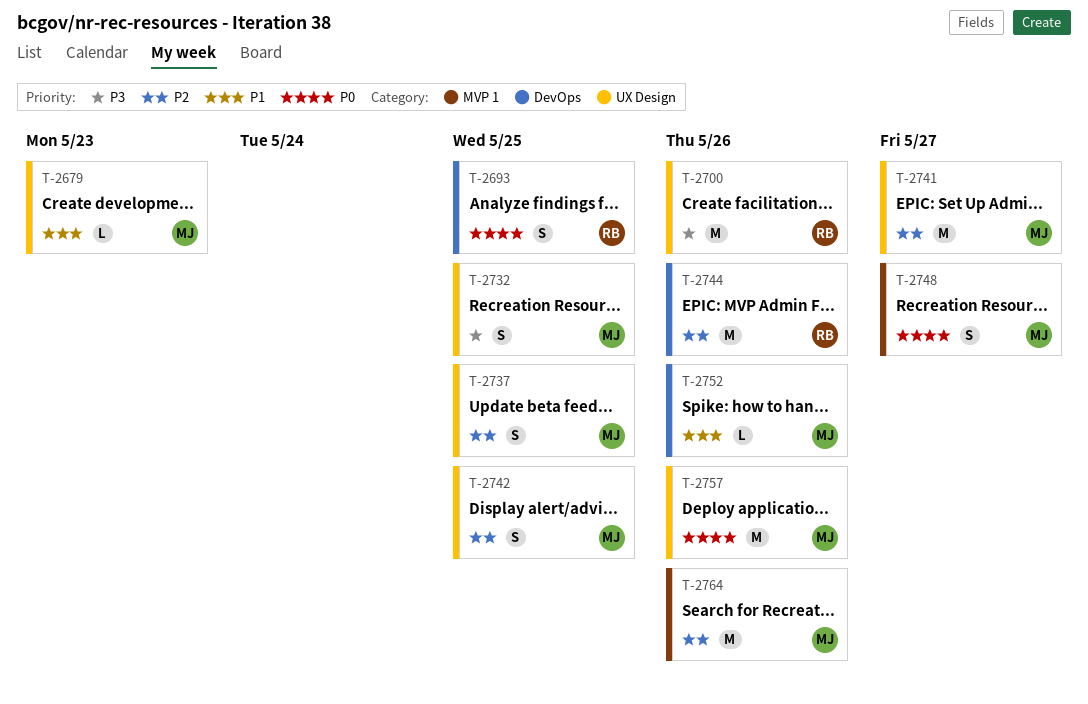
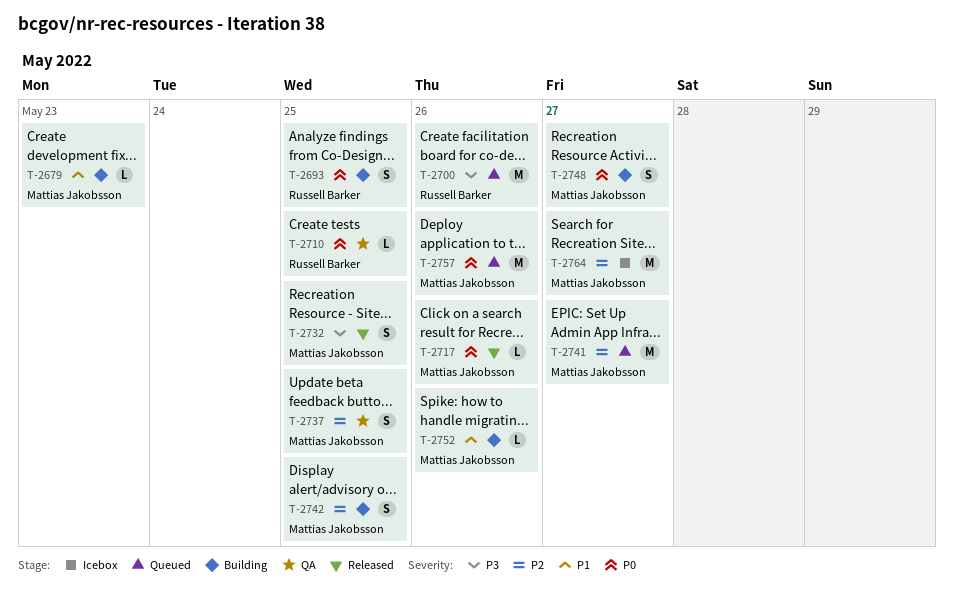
T-2710: none -> present
T-2717: none -> present
T-2744: present -> none
T-2764, due: May 26 -> May 27

